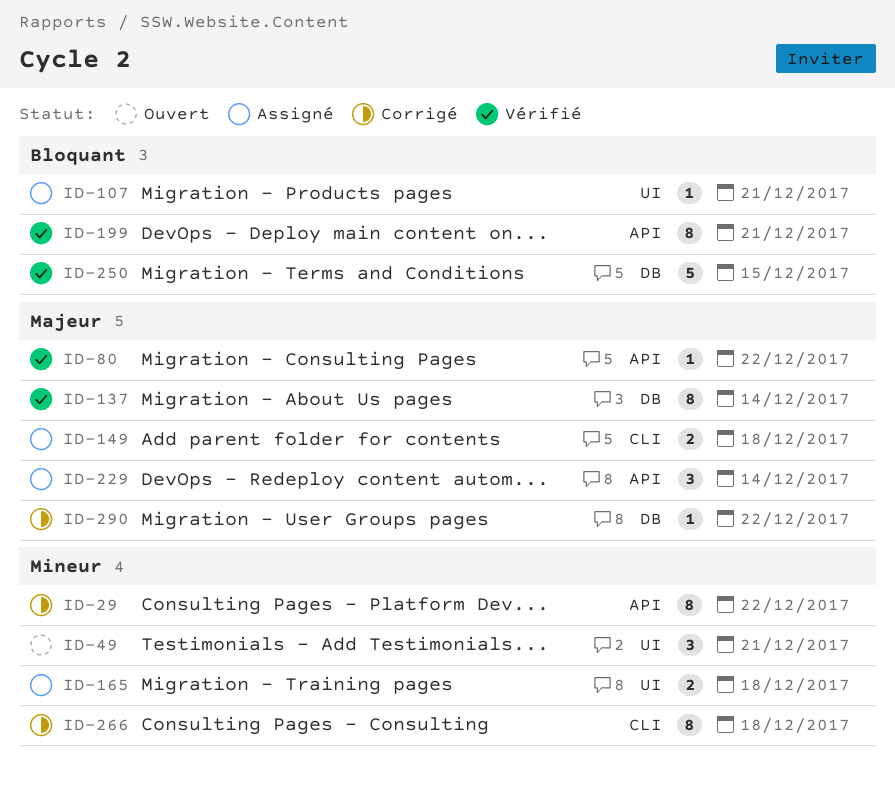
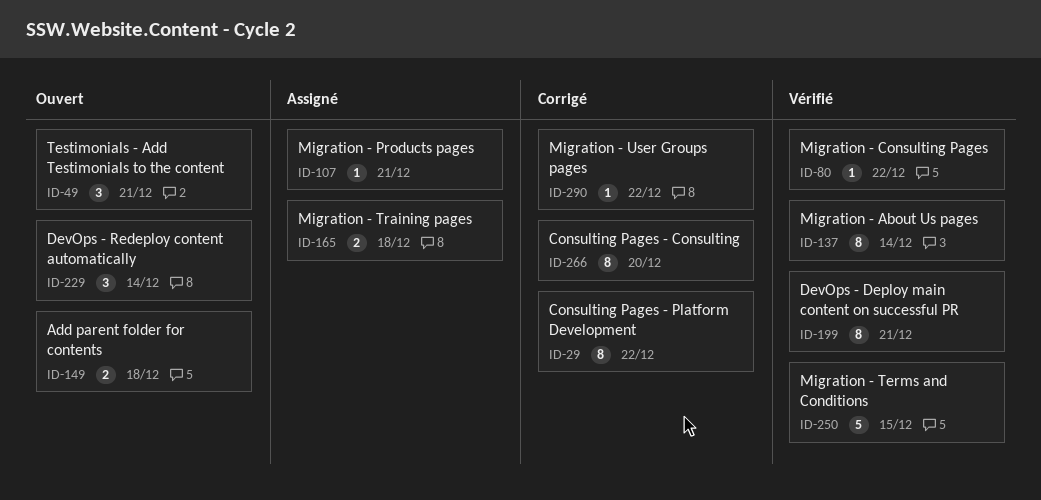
ID-149, status: Assigné -> Ouvert
ID-229, status: Assigné -> Ouvert
ID-266, due: Dec 18 -> Dec 20

